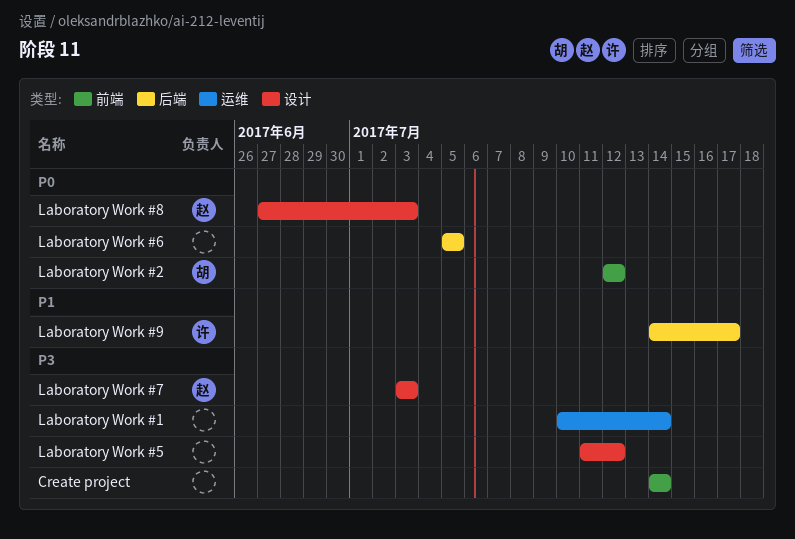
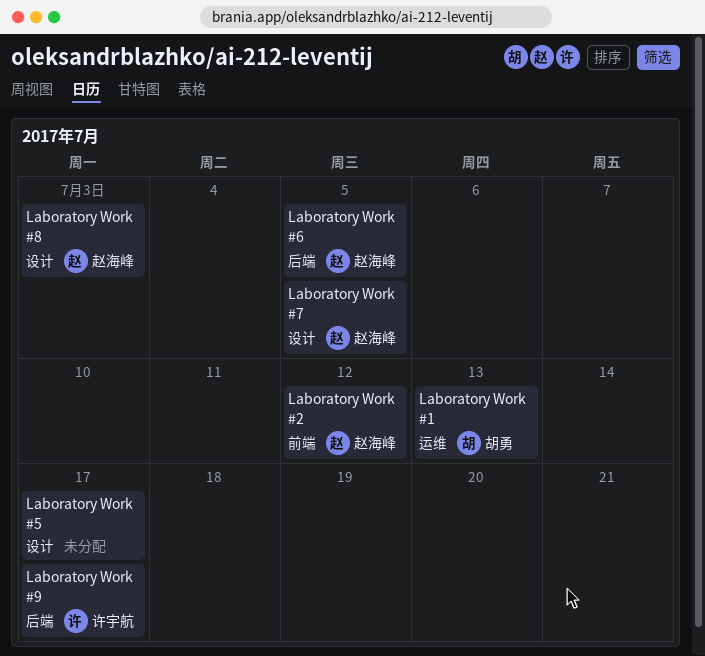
Create project: present -> none
Laboratory Work #1, owner: none -> 胡勇
Laboratory Work #1, due: Jul 14 -> Jul 13
Laboratory Work #2, owner: 胡勇 -> 赵海峰
Laboratory Work #5, due: Jul 12 -> Jul 17
Laboratory Work #6, owner: none -> 赵海峰
Laboratory Work #7, due: Jul 3 -> Jul 5

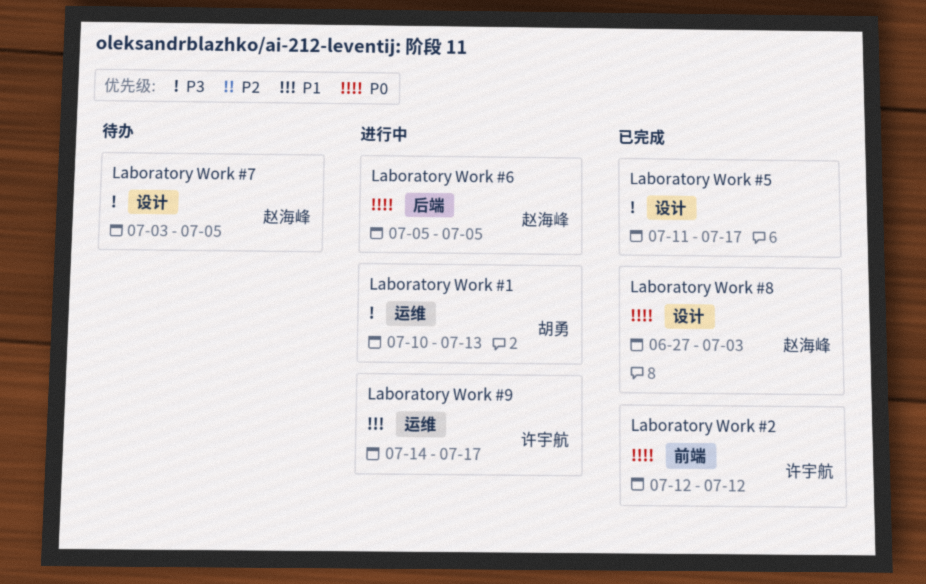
Laboratory Work #2, owner: 赵海峰 -> 许宇航
Laboratory Work #9, label: 后端 -> 运维

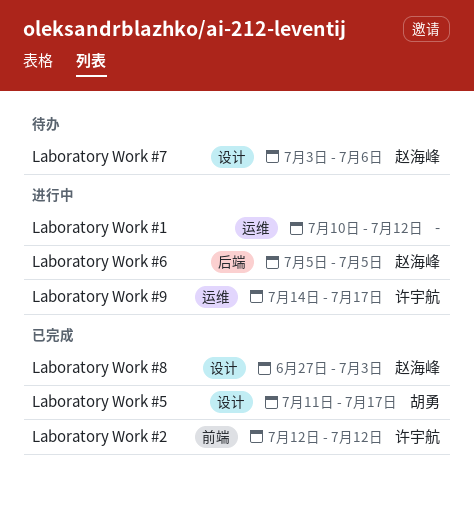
Laboratory Work #1, owner: 胡勇 -> none
Laboratory Work #1, due: Jul 13 -> Jul 12
Laboratory Work #5, owner: none -> 胡勇
Laboratory Work #7, due: Jul 5 -> Jul 6

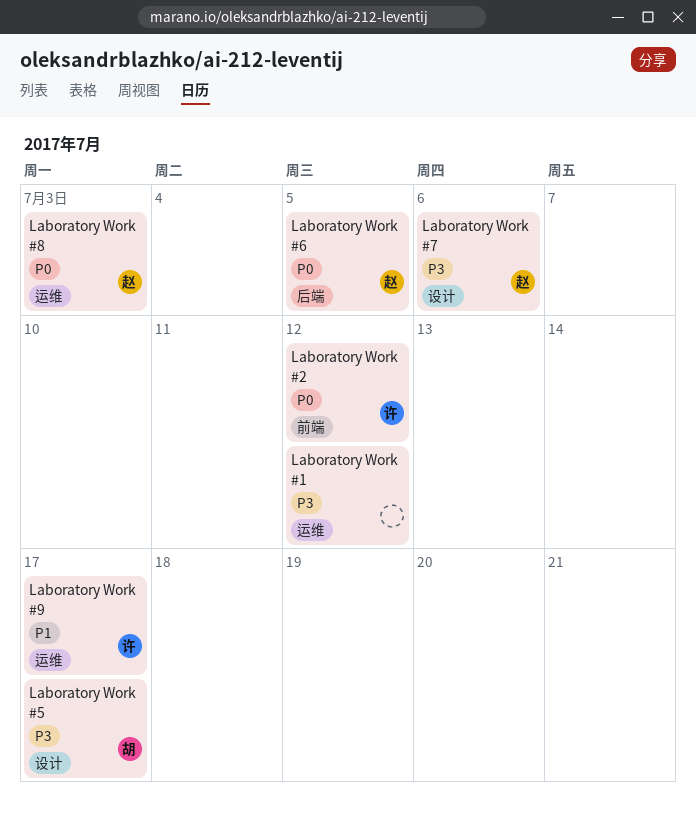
Laboratory Work #8, label: 设计 -> 运维

